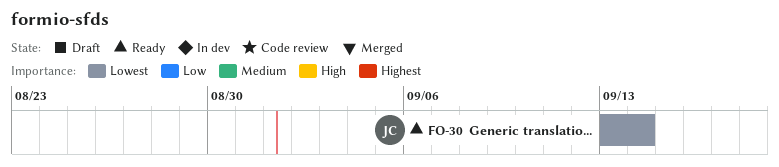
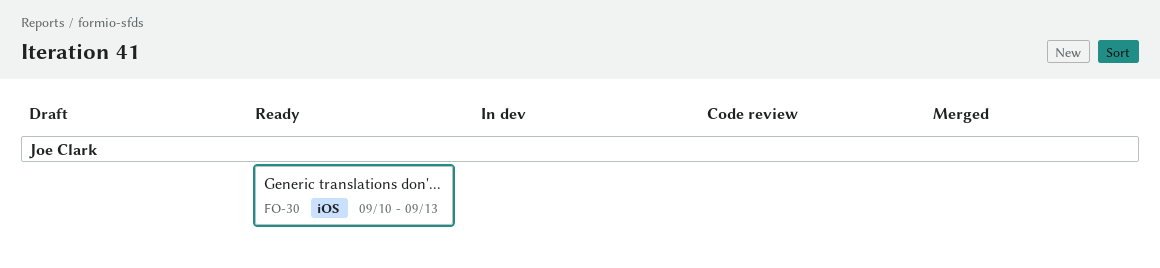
FO-30, start: Sep 13 -> Sep 10
FO-30, due: Sep 14 -> Sep 13

